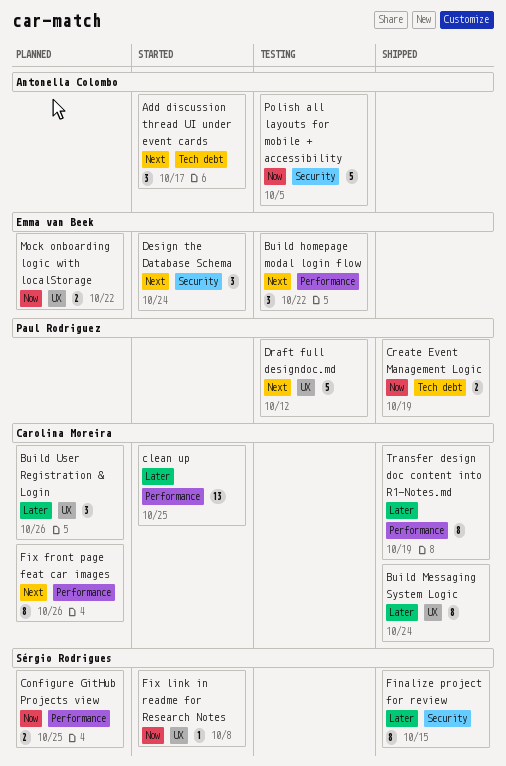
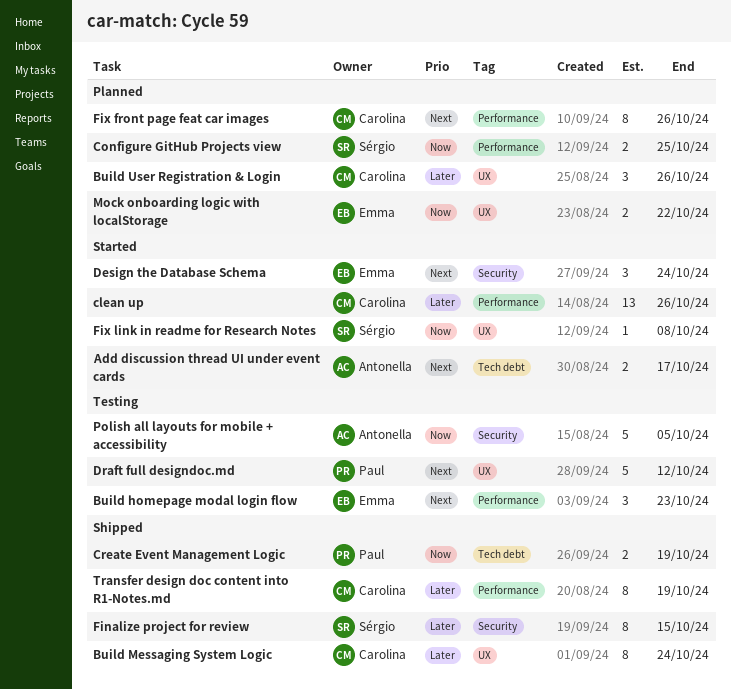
Add discussion thread UI under event cards, estimate: 3 -> 2
Build homepage modal login flow, due: Oct 22 -> Oct 23
clean up, due: Oct 25 -> Oct 26

